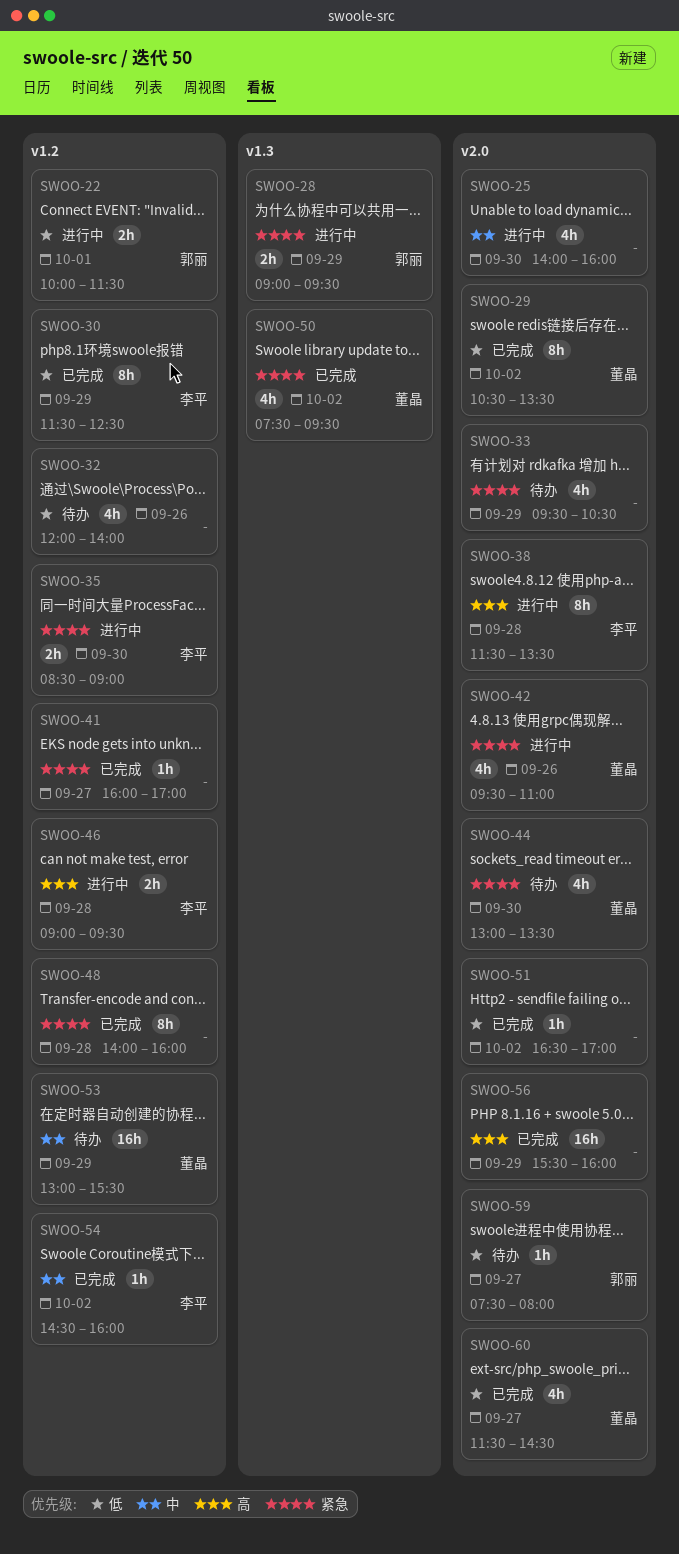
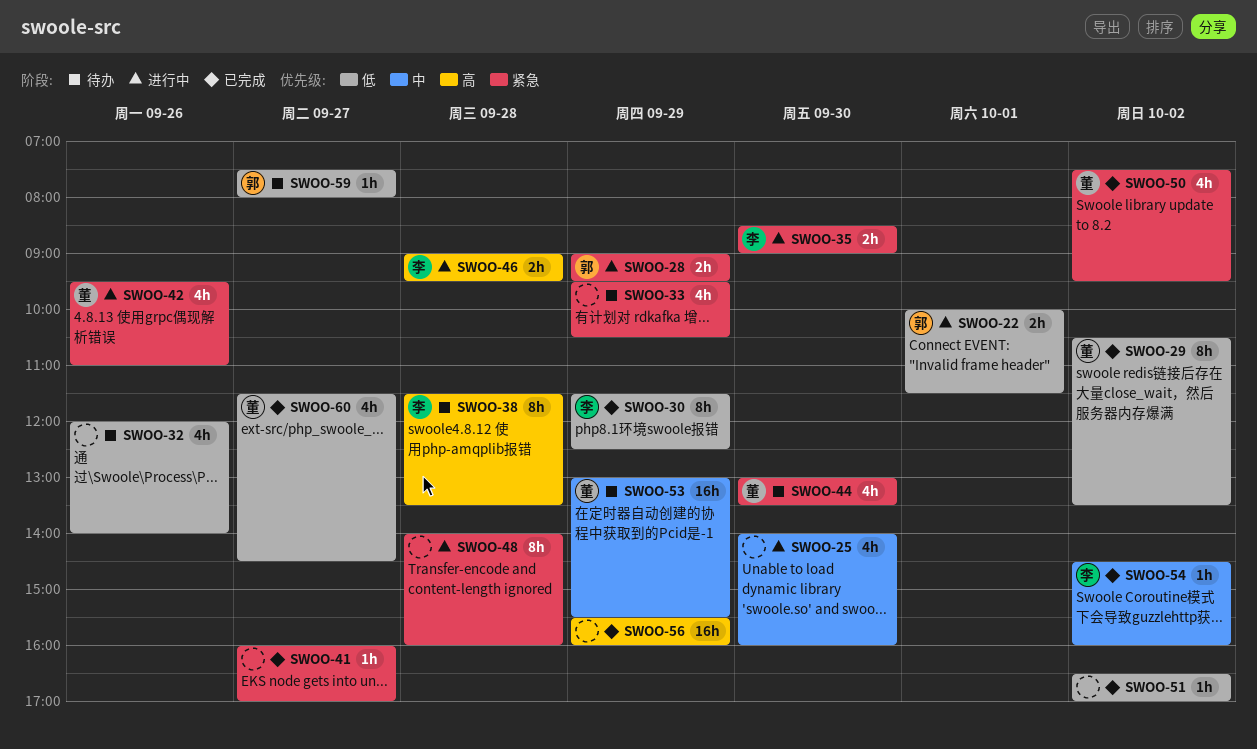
SWOO-38, status: 进行中 -> 待办
SWOO-48, status: 已完成 -> 进行中

